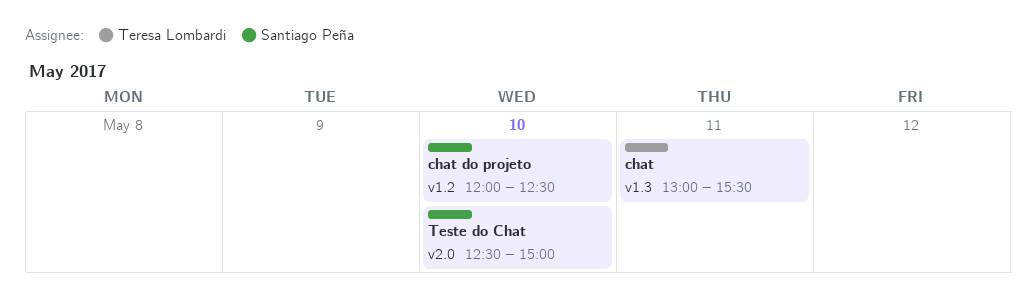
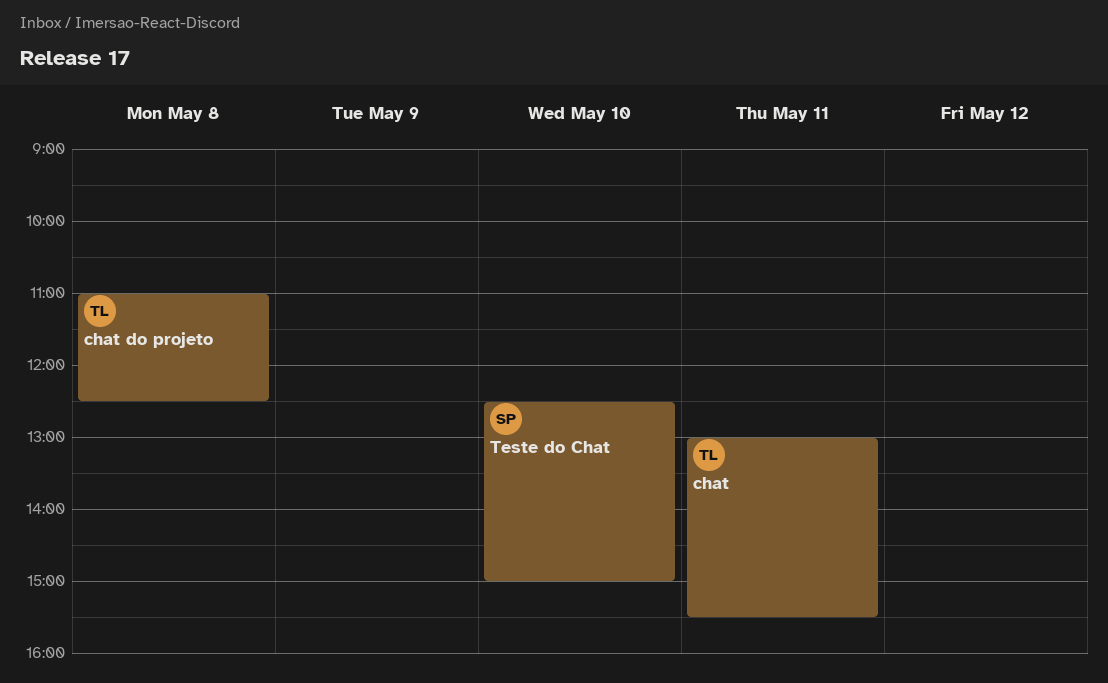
chat do projeto, owner: Santiago Peña -> Teresa Lombardi
chat do projeto, day: May 10 -> May 8
chat do projeto, begins: 12:00 -> 11:00

